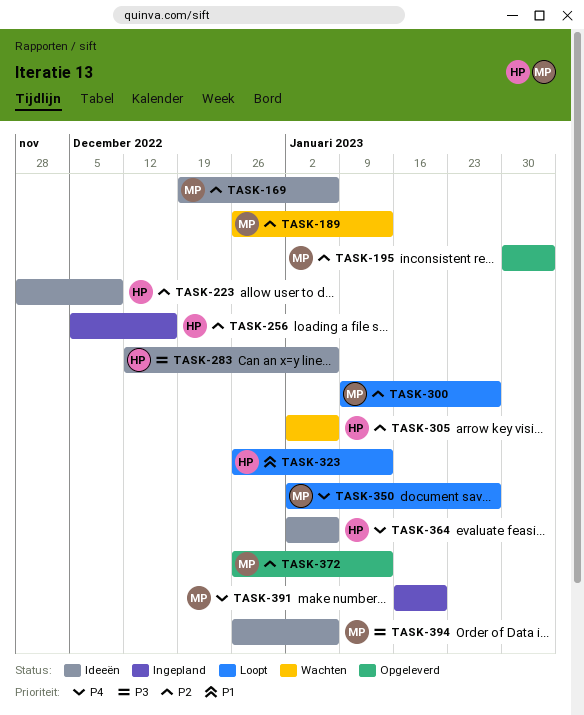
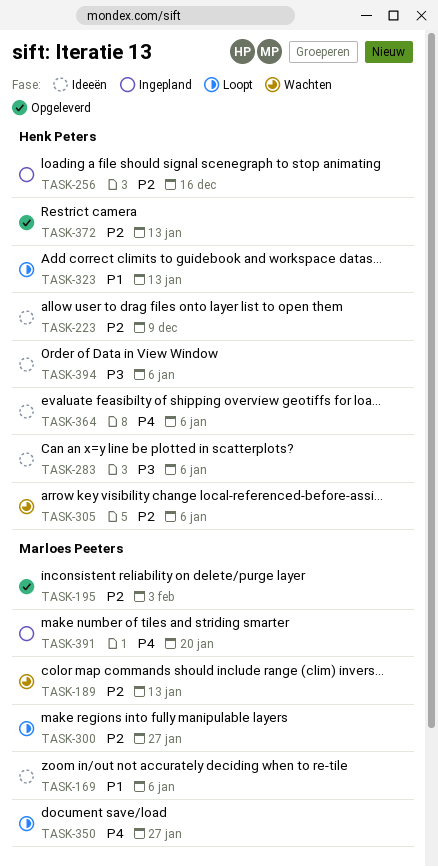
TASK-169, priority: P2 -> P1
TASK-372, owner: Marloes Peeters -> Henk Peters
TASK-394, owner: Marloes Peeters -> Henk Peters

